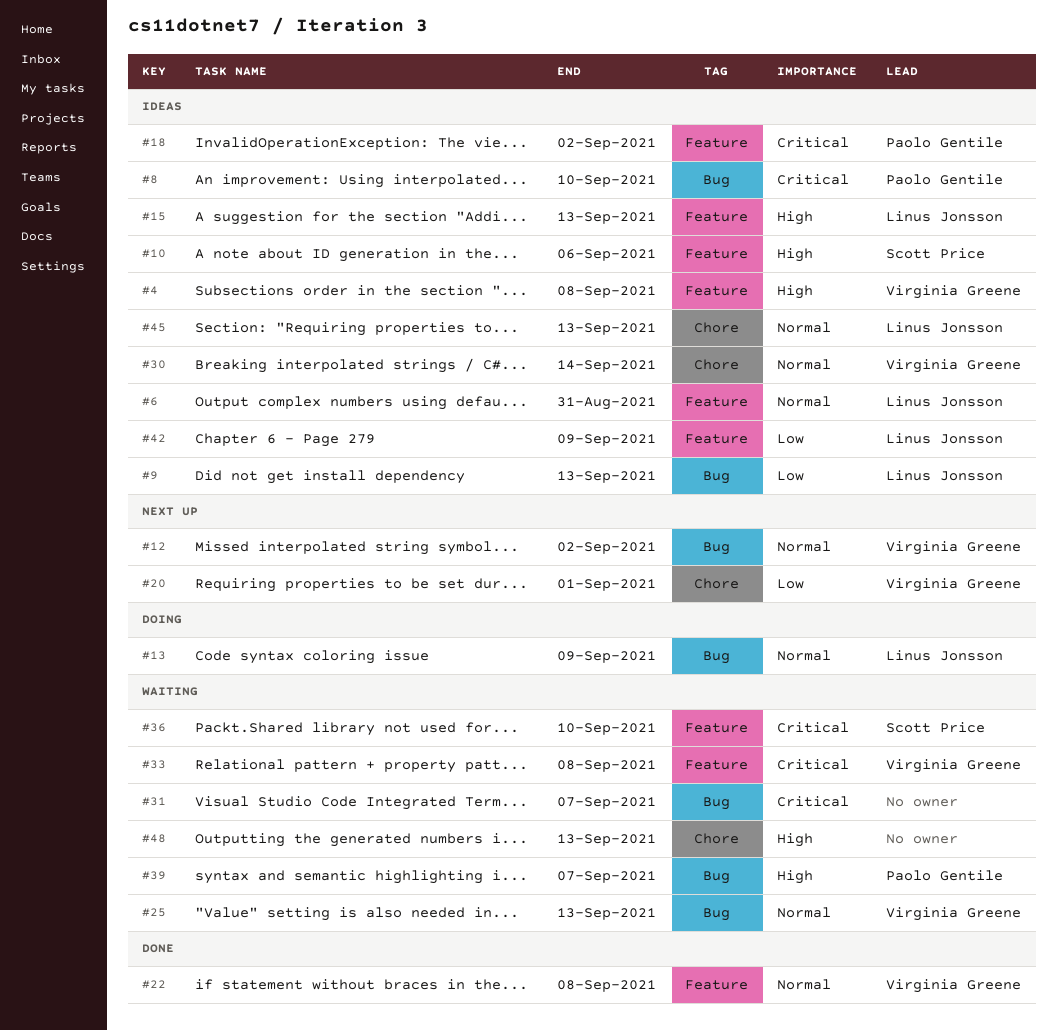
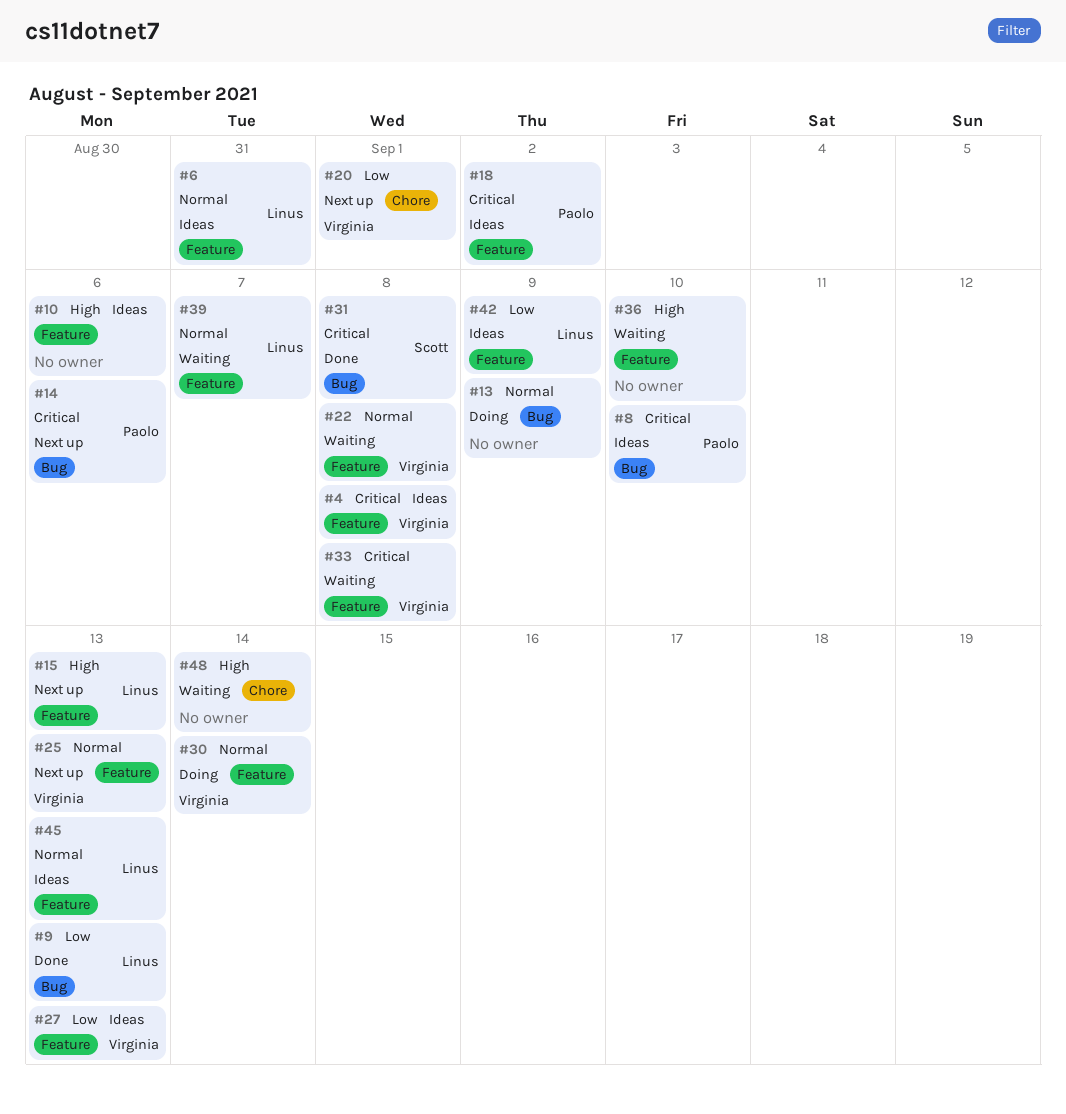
#4, priority: High -> Critical
#9, status: Ideas -> Done
#10, owner: Scott Price -> none
#12: present -> none
#13, owner: Linus Jonsson -> none
#14: none -> present
#15, status: Ideas -> Next up
#22, status: Done -> Waiting
#25, status: Waiting -> Next up
#25, label: Bug -> Feature
#27: none -> present
#30, status: Ideas -> Doing
#30, label: Chore -> Feature
#31, status: Waiting -> Done
#31, owner: none -> Scott Price
#31, due: Sep 7 -> Sep 8
#36, owner: Scott Price -> none
#36, priority: Critical -> High
#39, owner: Paolo Gentile -> Linus Jonsson
#39, priority: High -> Normal
#39, label: Bug -> Feature
#45, label: Chore -> Feature
#48, due: Sep 13 -> Sep 14

